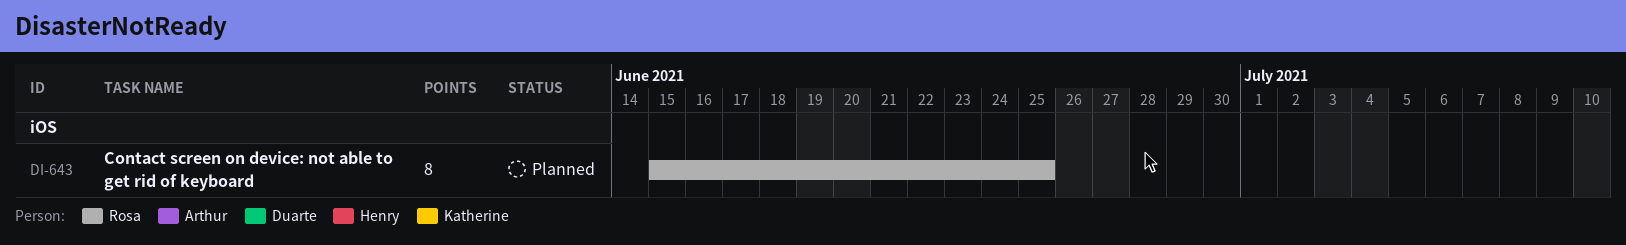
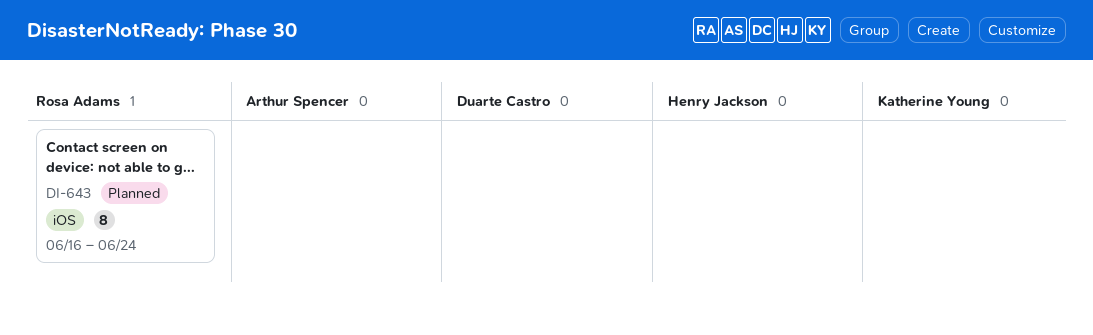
DI-643, start: Jun 15 -> Jun 16
DI-643, due: Jun 25 -> Jun 24

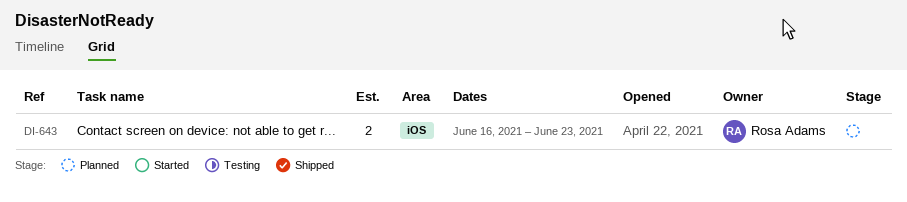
DI-643, estimate: 8 -> 2
DI-643, due: Jun 24 -> Jun 23

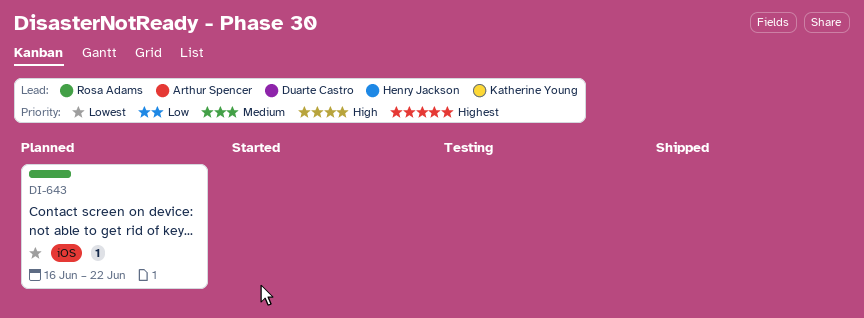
DI-643, estimate: 2 -> 1
DI-643, due: Jun 23 -> Jun 22

